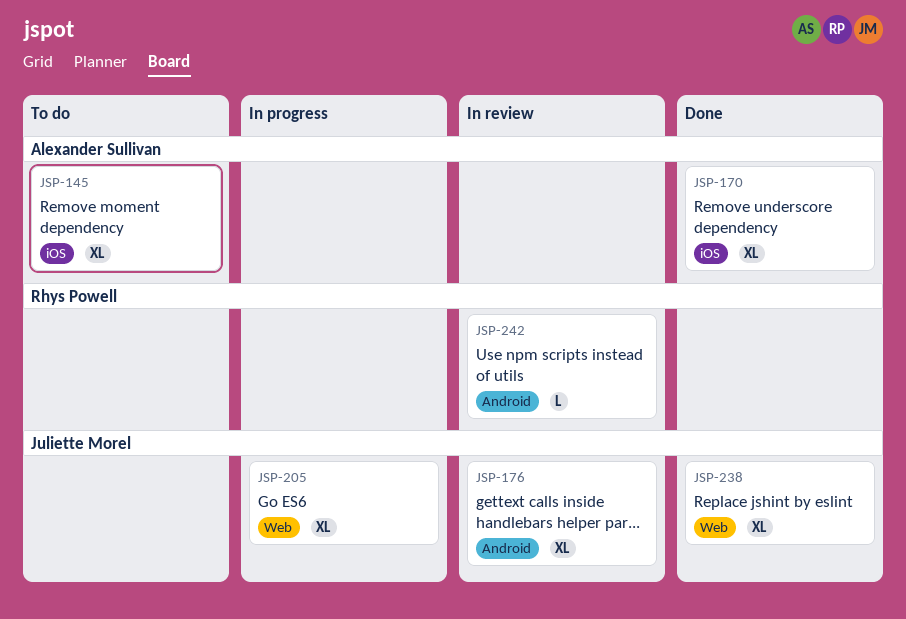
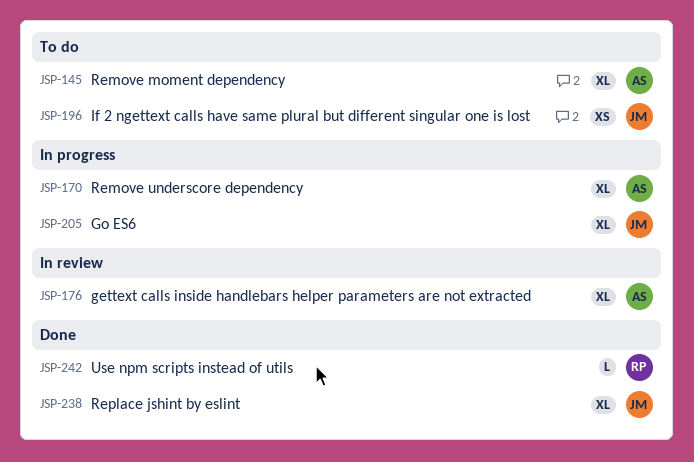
JSP-170, status: Done -> In progress
JSP-176, owner: Juliette Morel -> Alexander Sullivan
JSP-196: none -> present
JSP-242, status: In review -> Done

